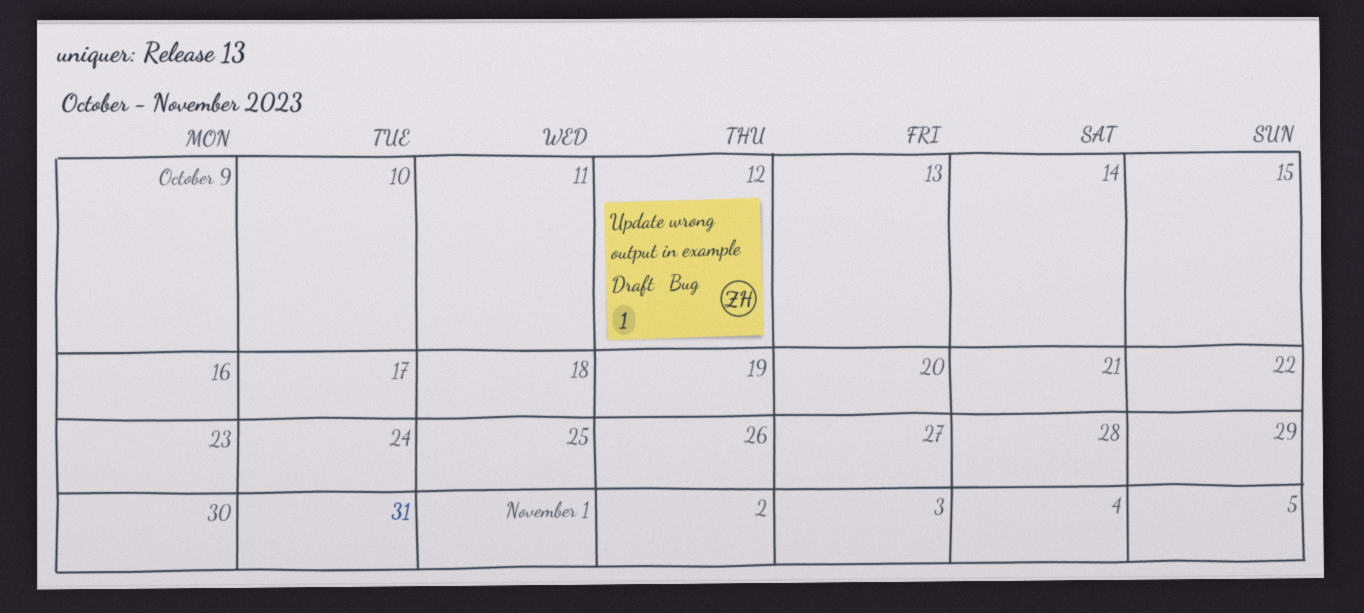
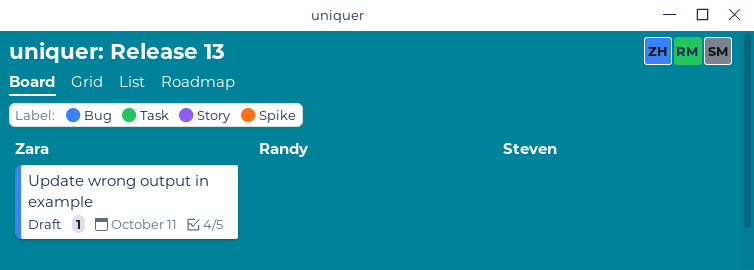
Update wrong output in example, due: Oct 12 -> Oct 11

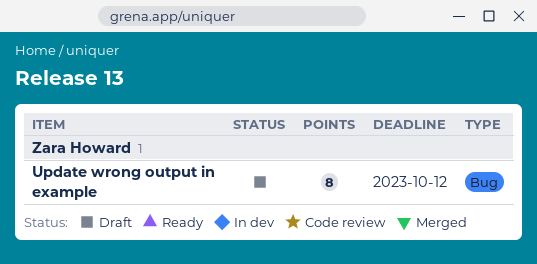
Update wrong output in example, estimate: 1 -> 8
Update wrong output in example, due: Oct 11 -> Oct 12

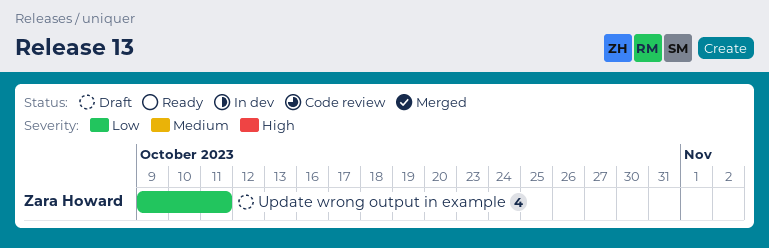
Update wrong output in example, estimate: 8 -> 4
Update wrong output in example, due: Oct 12 -> Oct 11

